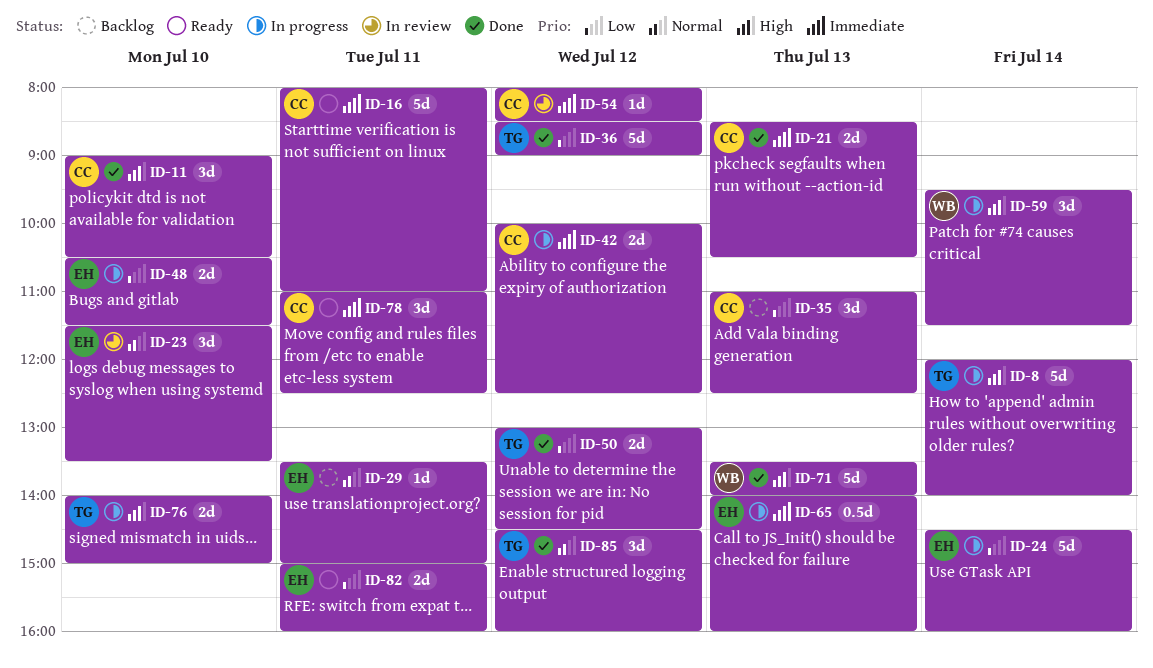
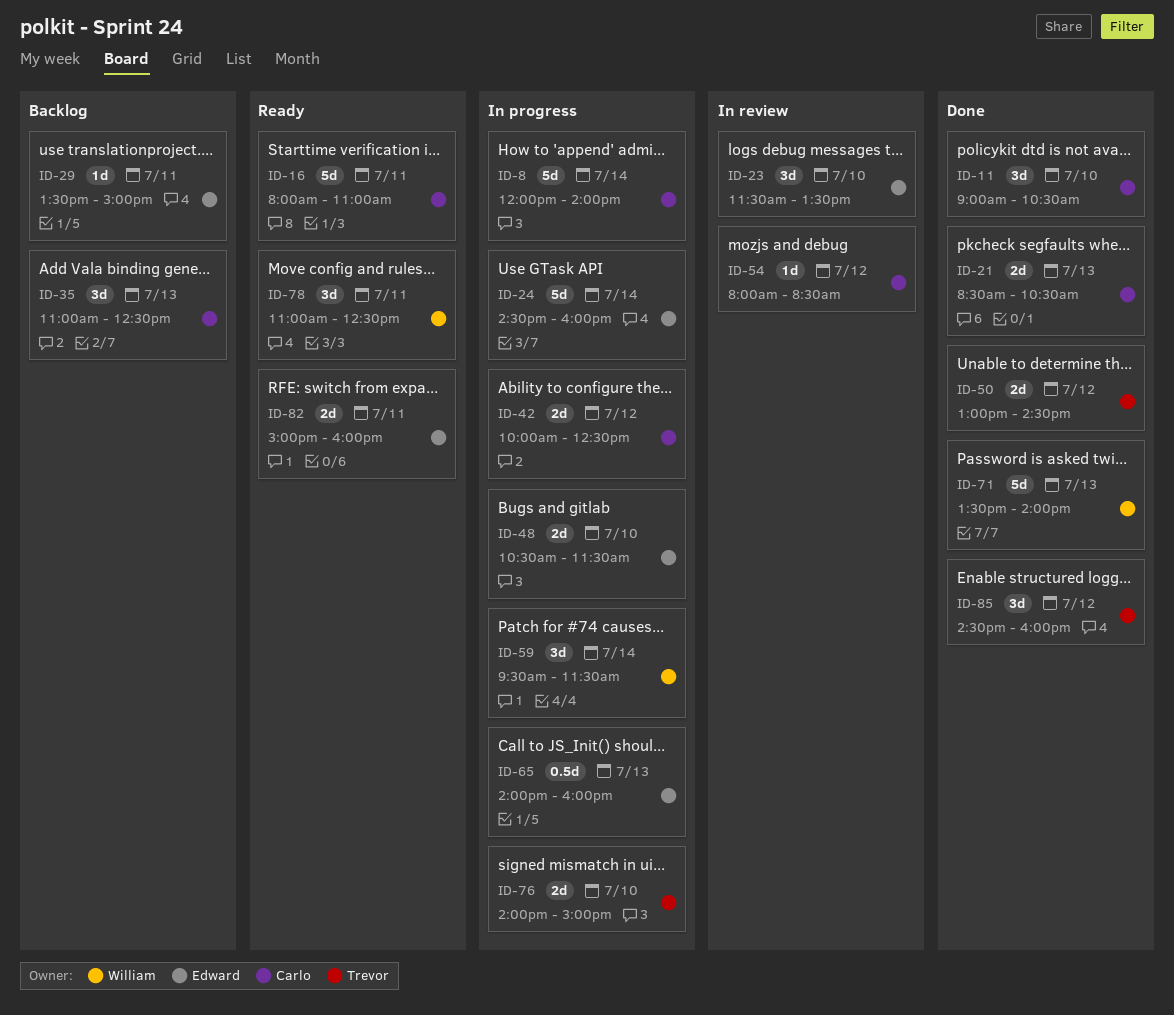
ID-8, owner: Trevor -> Carlo
ID-36: present -> none
ID-78, owner: Carlo -> William

